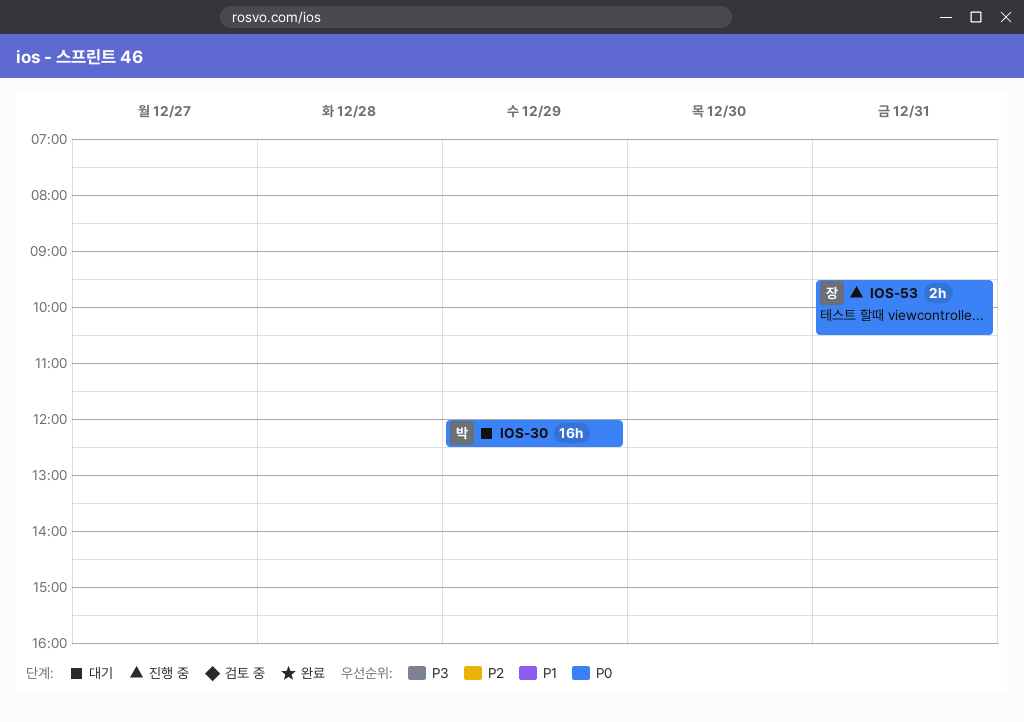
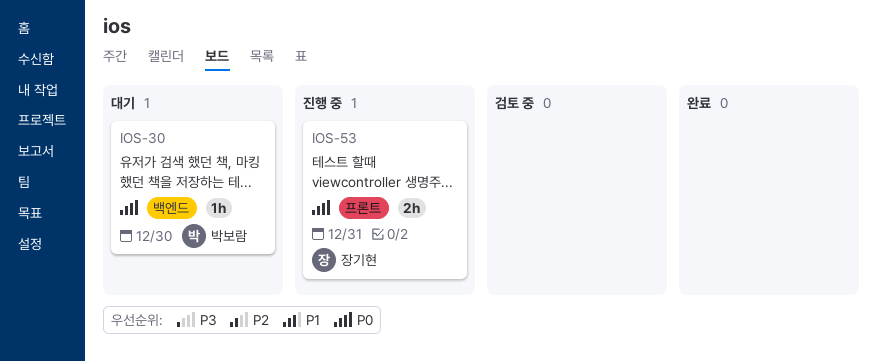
IOS-30, estimate: 16h -> 1h
IOS-30, day: Dec 29 -> Dec 30

